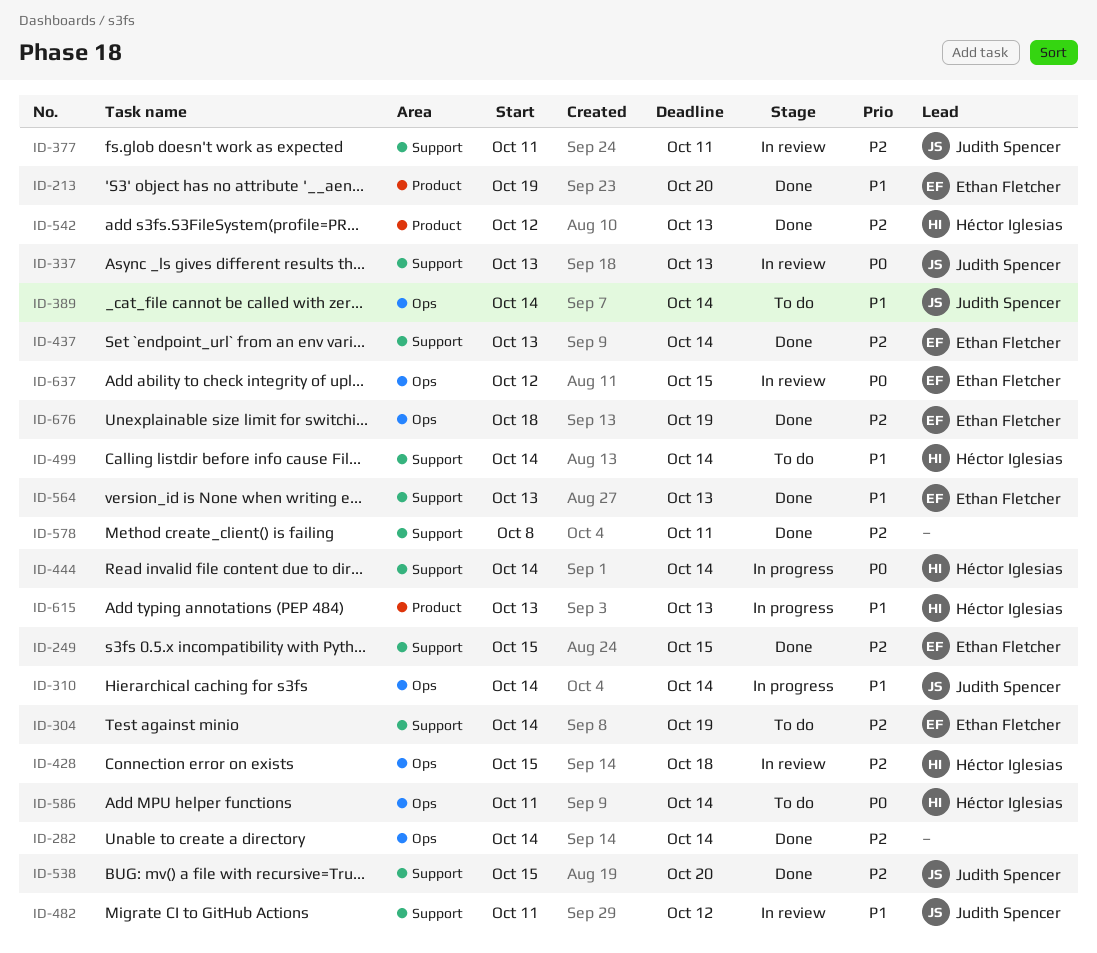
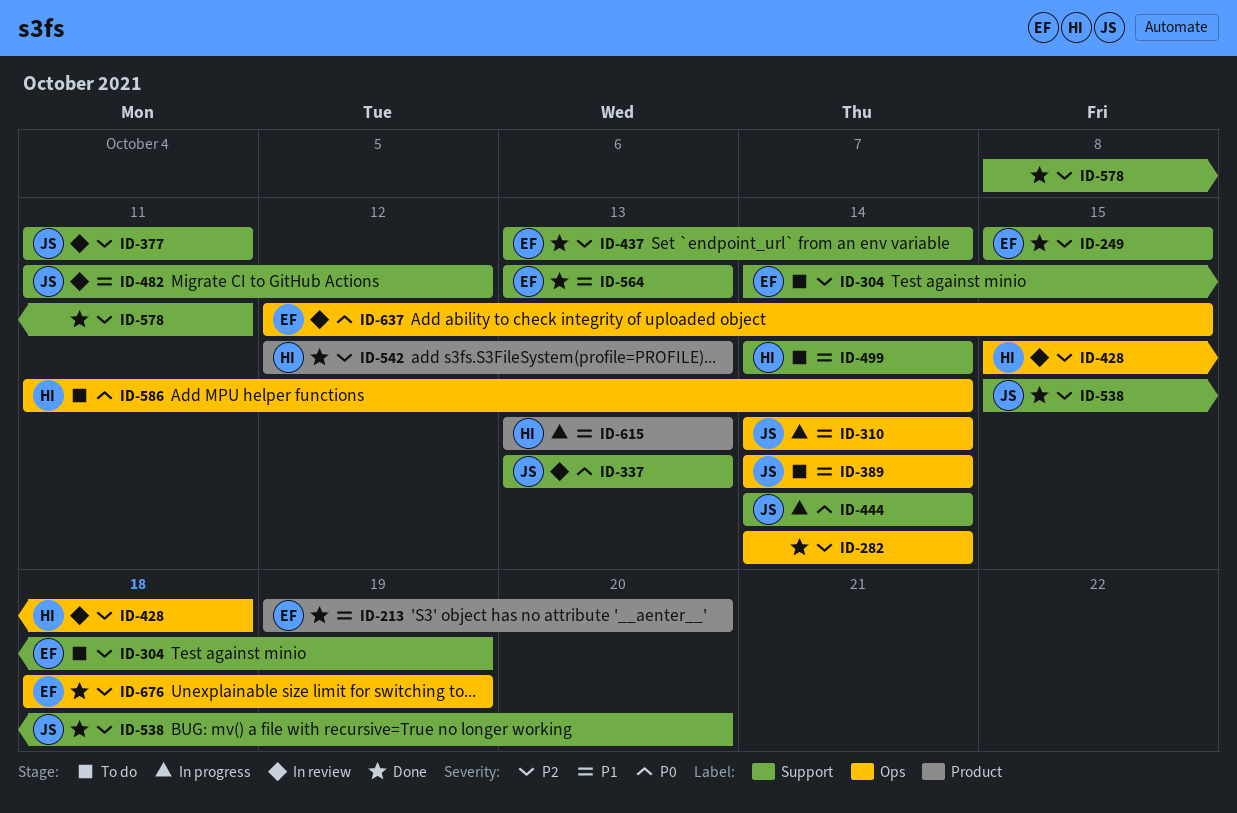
ID-444, owner: Héctor Iglesias -> Judith Spencer

